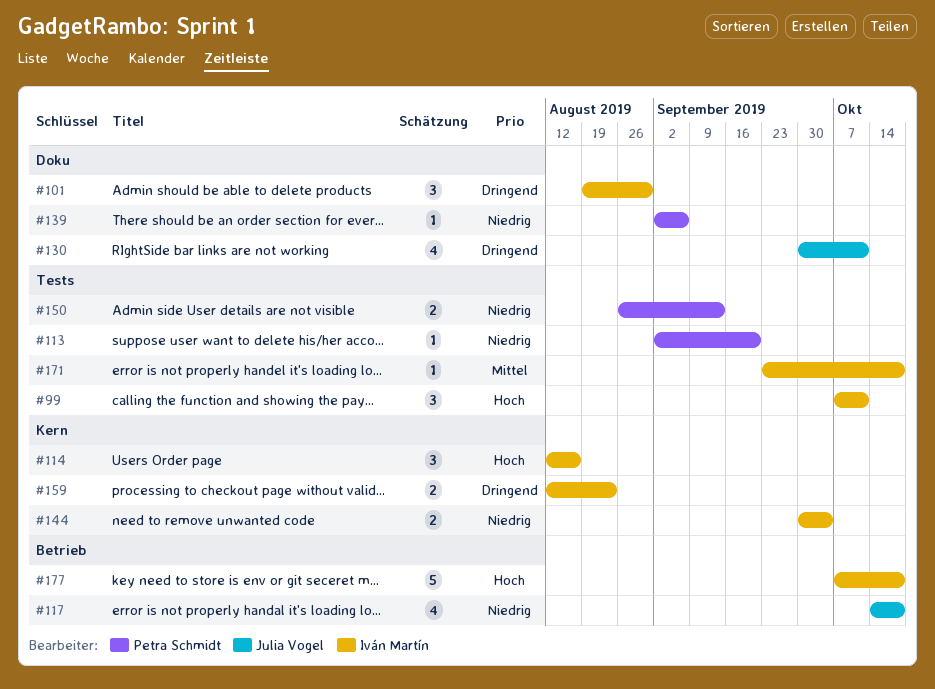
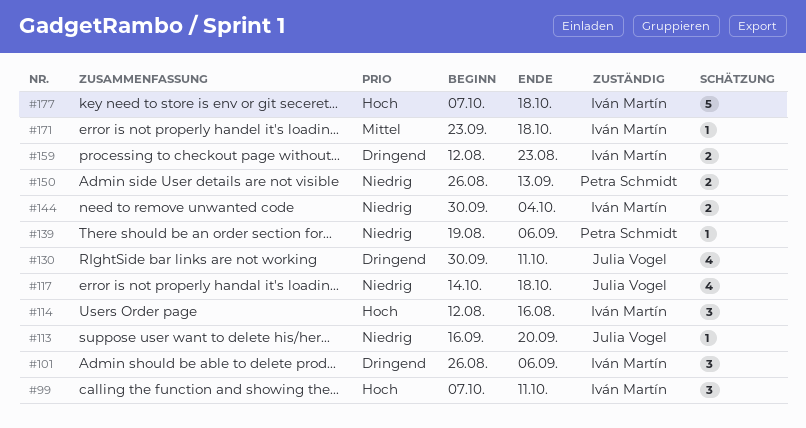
#101, start: Aug 19 -> Aug 26
#101, due: Aug 30 -> Sep 6
#113, owner: Petra Schmidt -> Julia Vogel
#113, start: Sep 2 -> Sep 16
#139, start: Sep 2 -> Aug 19

